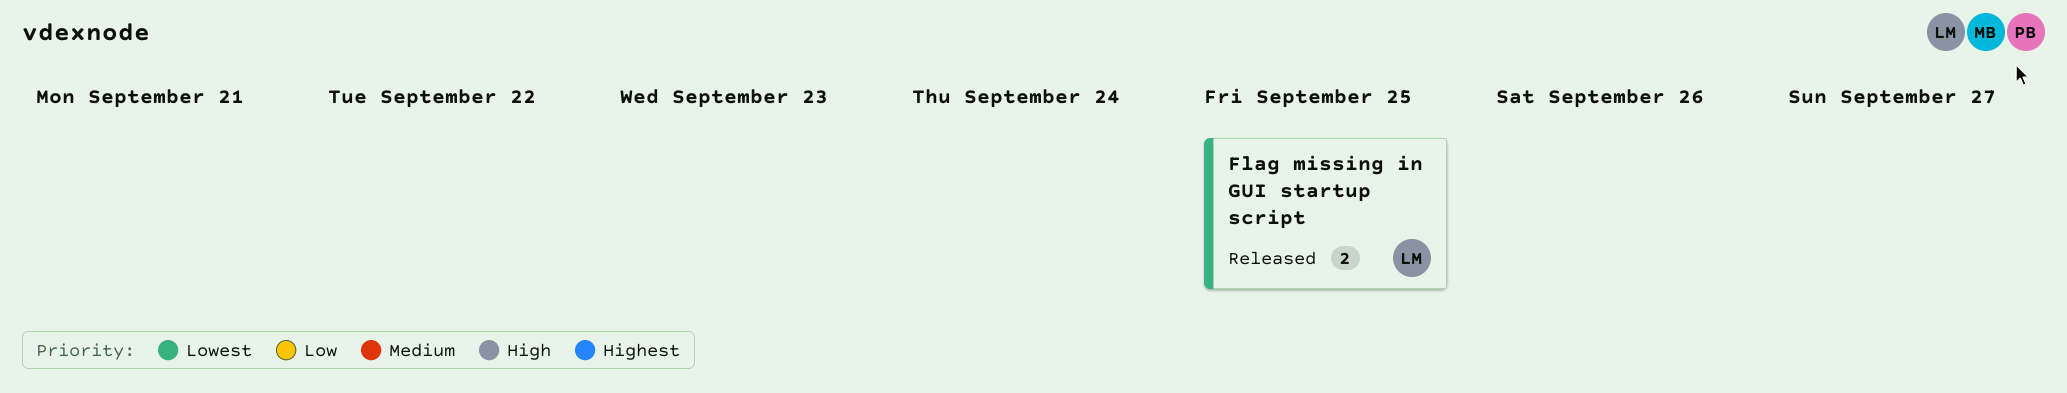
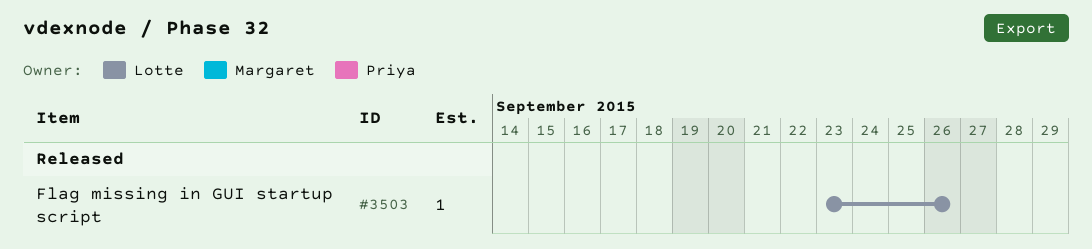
Flag missing in GUI startup script, estimate: 2 -> 1
Flag missing in GUI startup script, due: Sep 25 -> Sep 26

